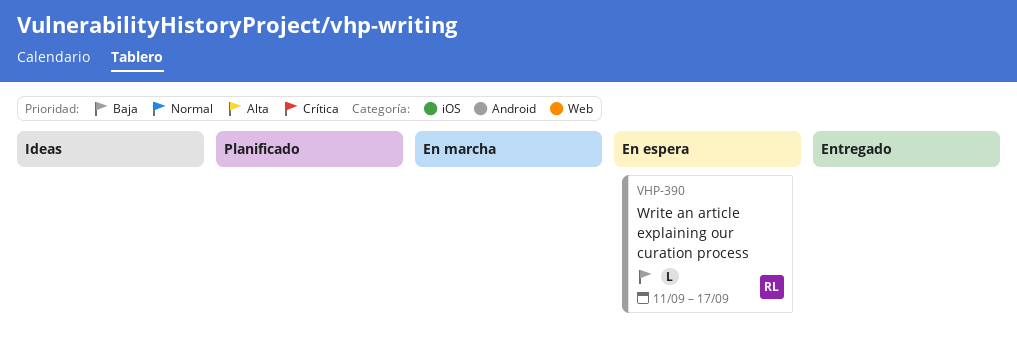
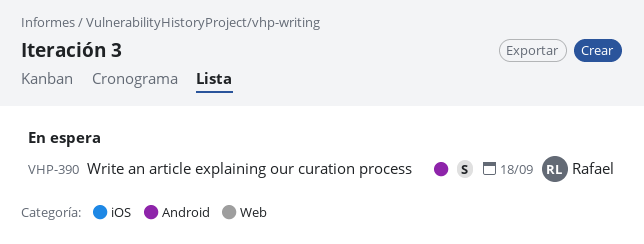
VHP-390, estimate: L -> S
VHP-390, due: Sep 17 -> Sep 18

